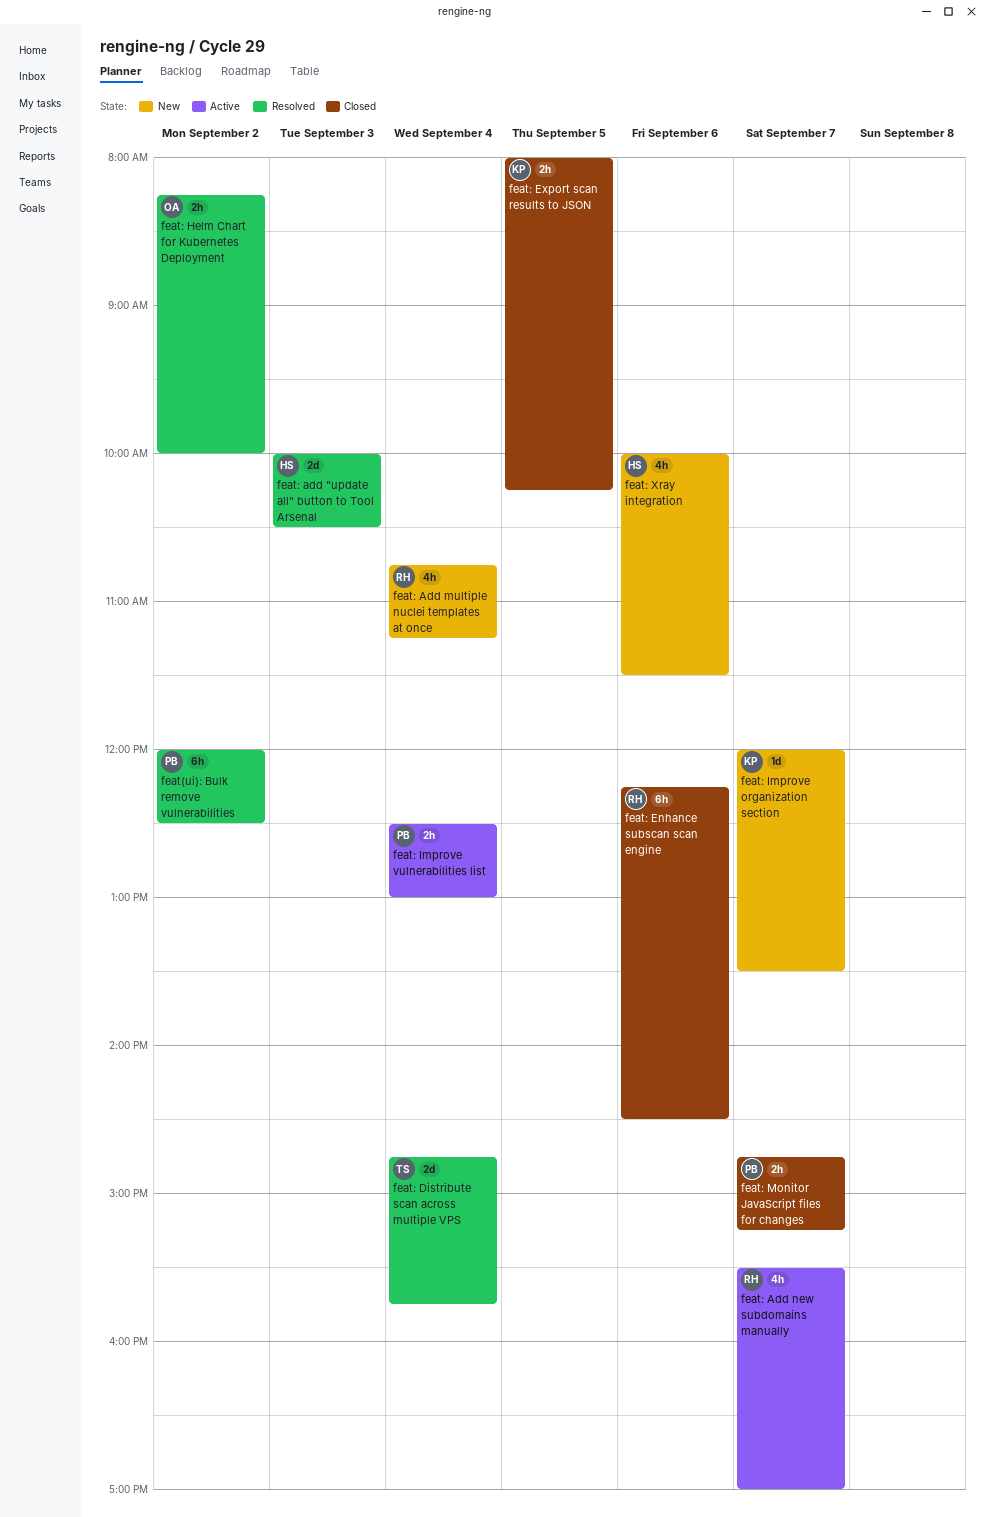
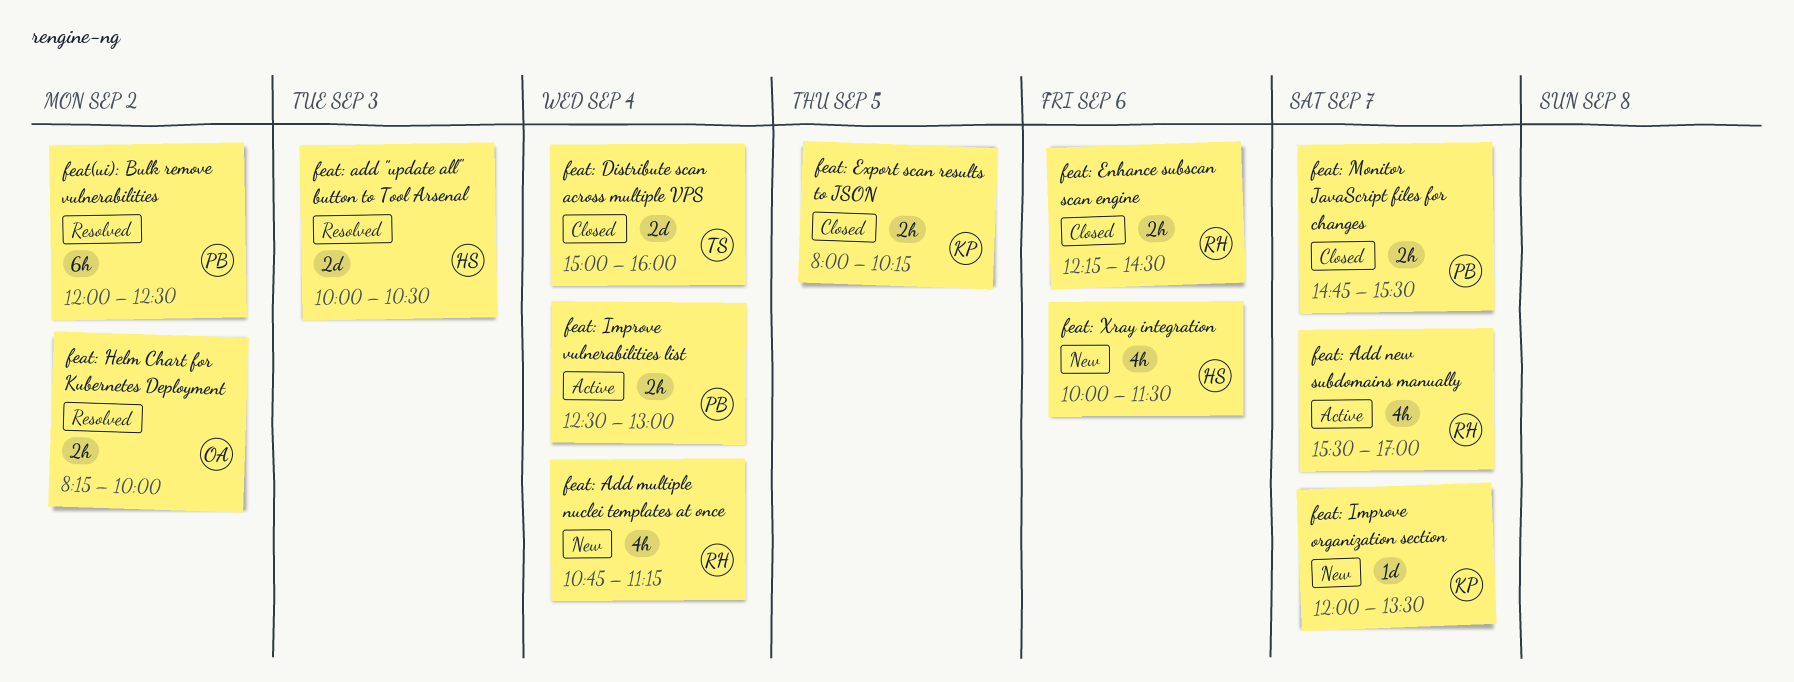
feat: Distribute scan across multiple VPS, status: Resolved -> Closed
feat: Distribute scan across multiple VPS, begins: 14:45 -> 15:00
feat: Distribute scan across multiple VPS, ends: 15:45 -> 16:00
feat: Enhance subscan scan engine, estimate: 6h -> 2h
feat: Monitor JavaScript files for changes, ends: 15:15 -> 15:30

